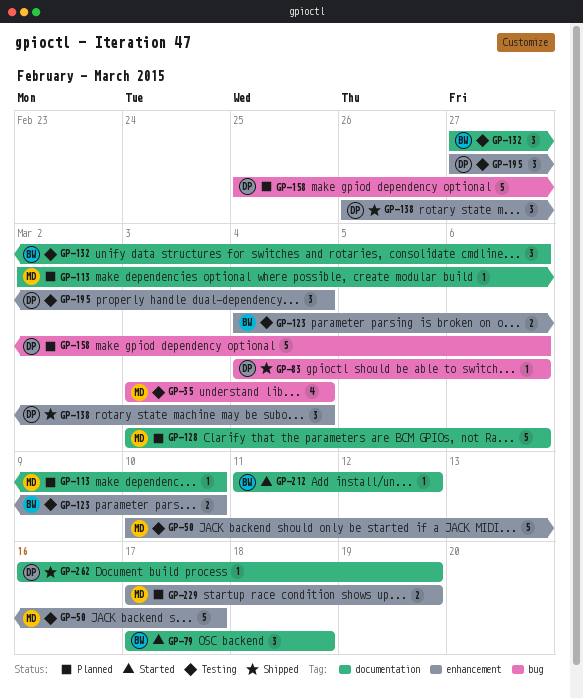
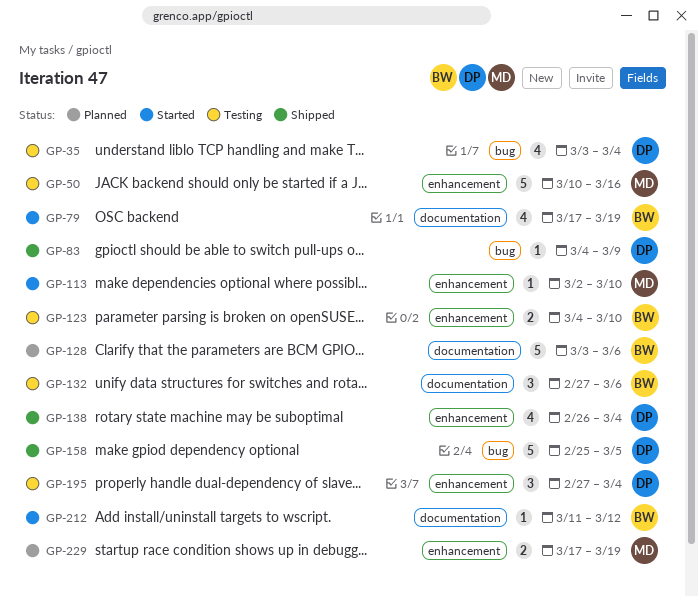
GP-35, owner: MD -> DP
GP-50, due: Mar 17 -> Mar 16
GP-79, estimate: 3 -> 4
GP-79, due: Mar 18 -> Mar 19
GP-83, due: Mar 6 -> Mar 9
GP-113, status: Planned -> Started
GP-113, label: documentation -> enhancement
GP-128, owner: MD -> BW
GP-138, estimate: 3 -> 4
GP-158, status: Planned -> Shipped
GP-158, due: Mar 6 -> Mar 5
GP-262: present -> none

